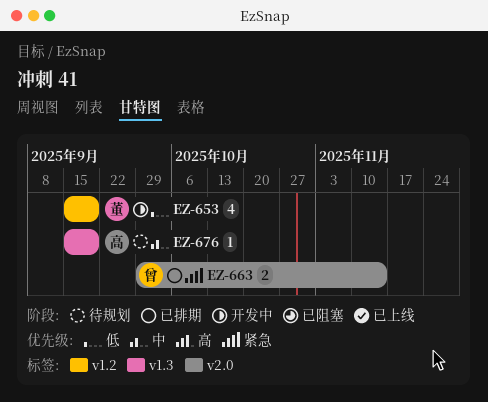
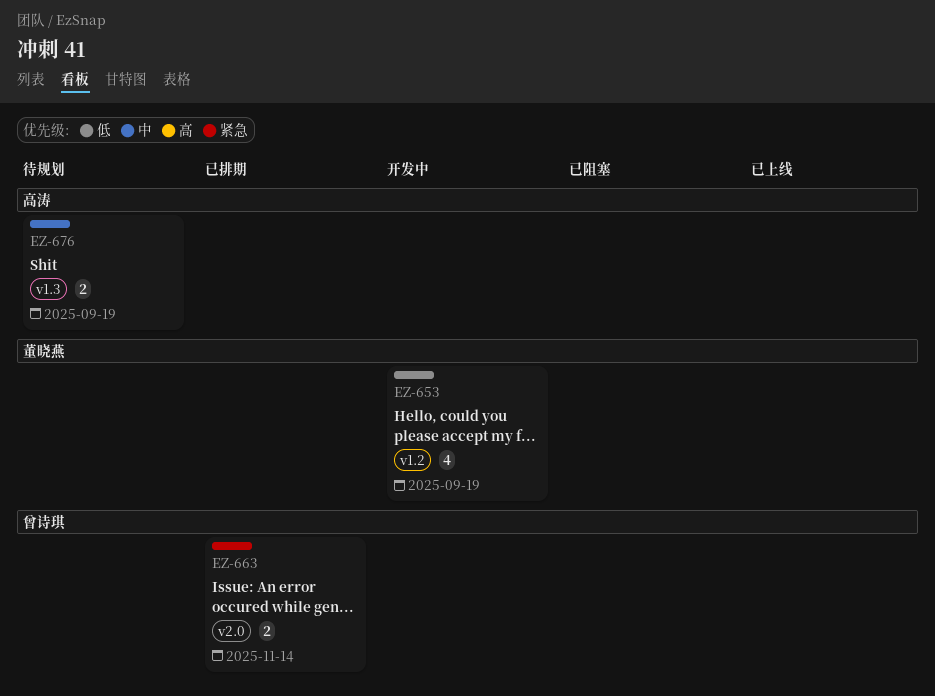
EZ-676, estimate: 1 -> 2

